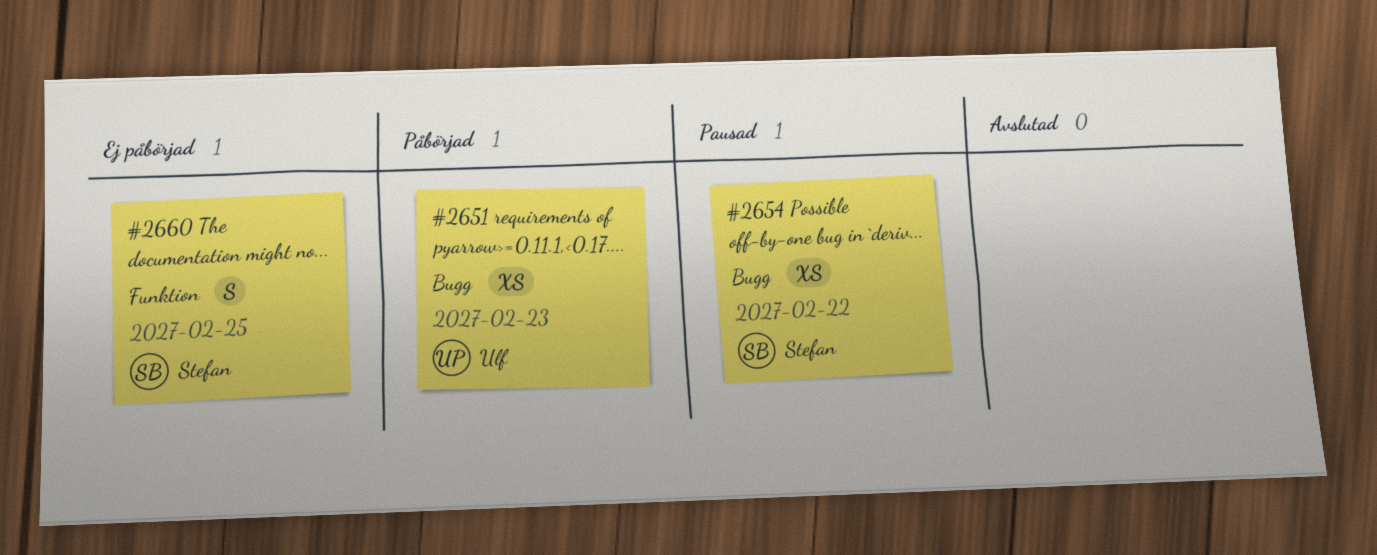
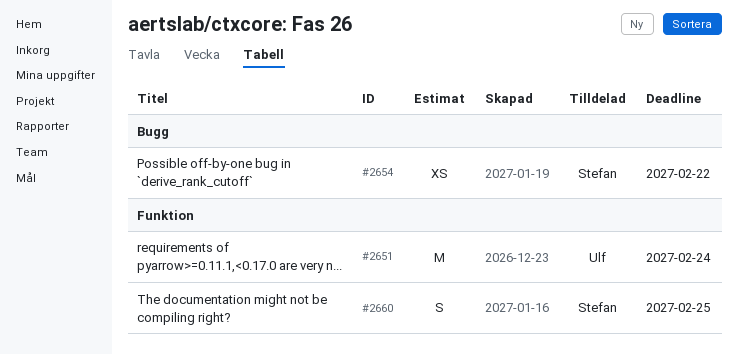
#2651, label: Bugg -> Funktion
#2651, estimate: XS -> M
#2651, due: Feb 23 -> Feb 24

